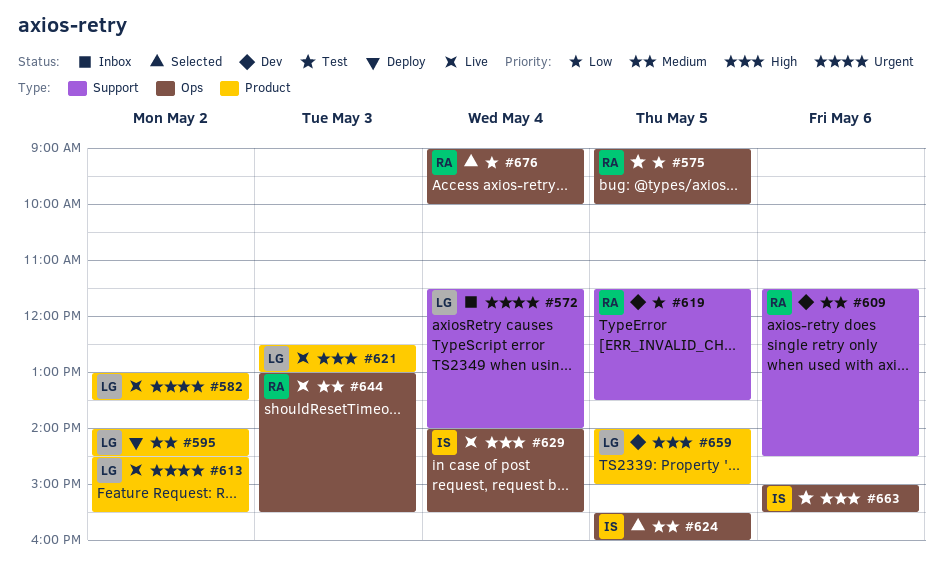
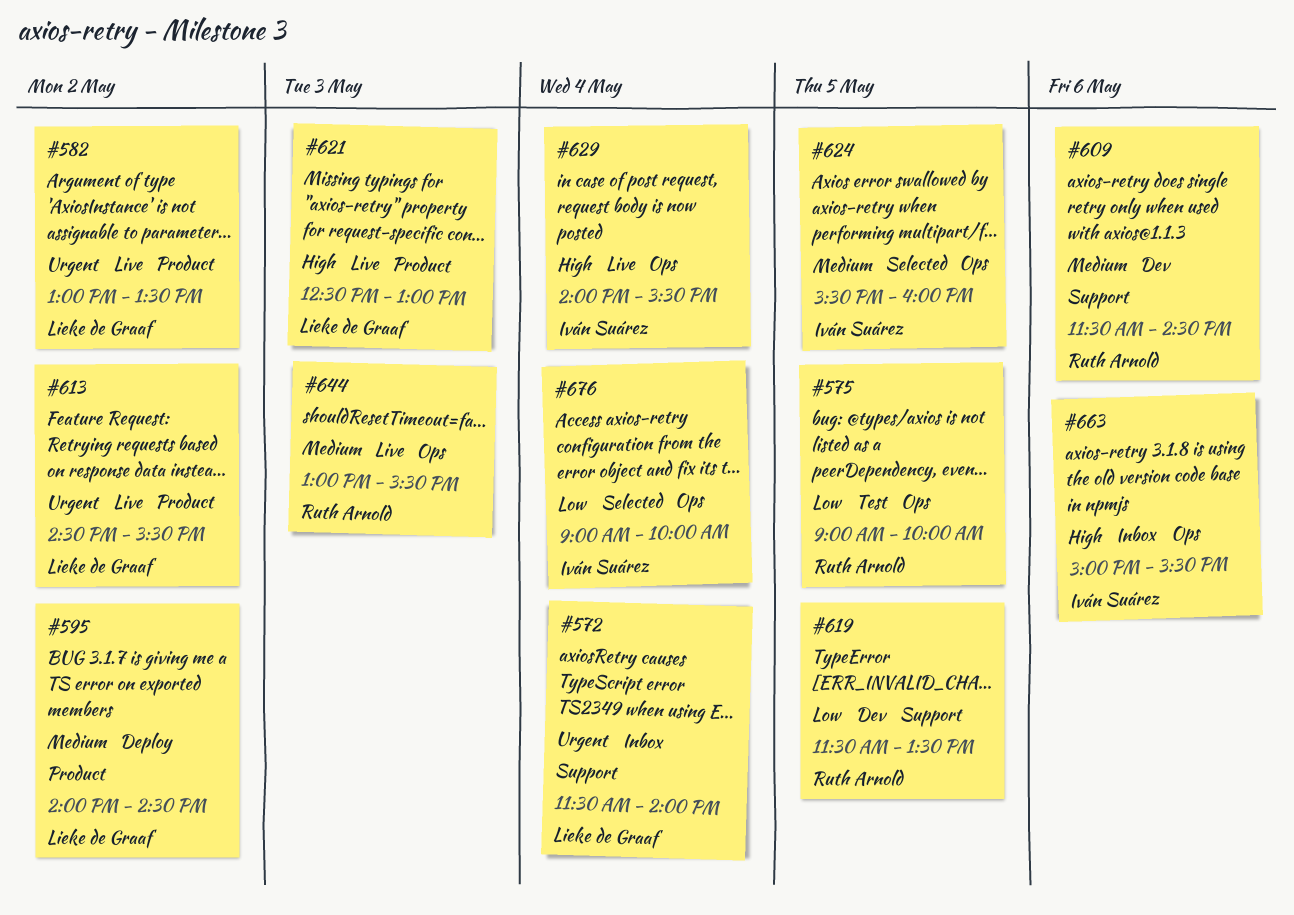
#659: present -> none
#663, status: Test -> Inbox
#676, owner: Ruth Arnold -> Iván Suárez

